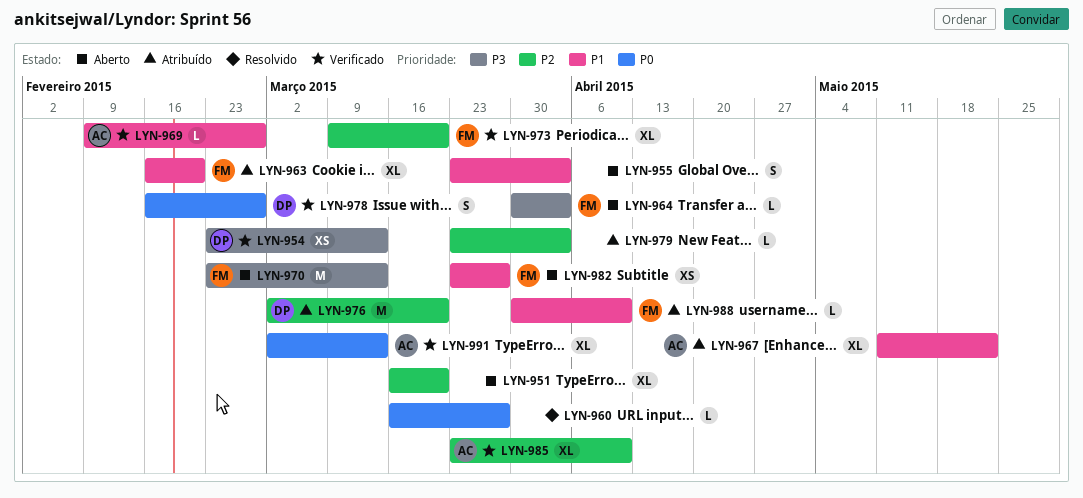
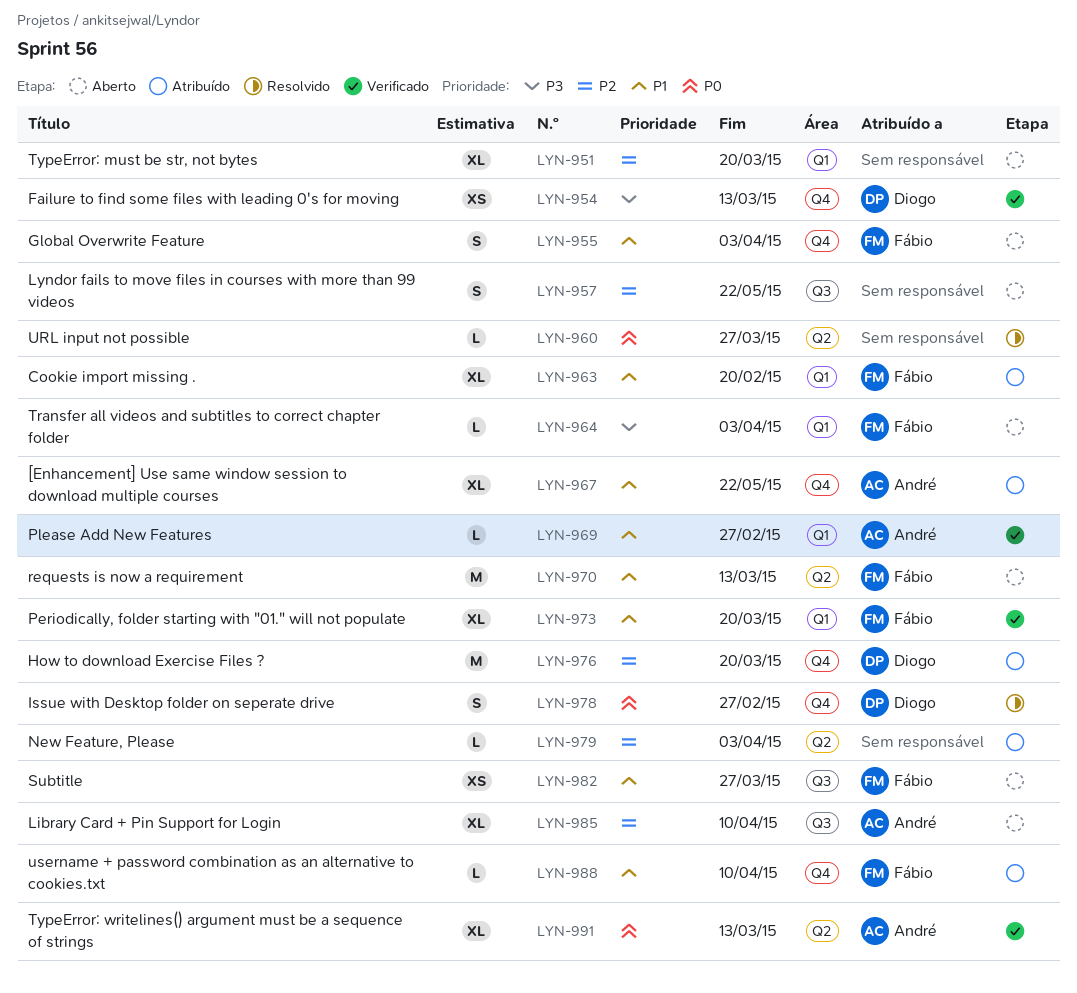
LYN-955, owner: none -> Fábio
LYN-957: none -> present
LYN-970, priority: P3 -> P1
LYN-973, priority: P2 -> P1
LYN-978, status: Verificado -> Resolvido
LYN-985, status: Verificado -> Aberto

